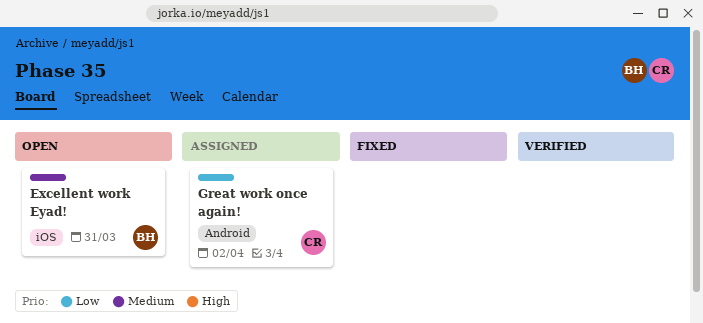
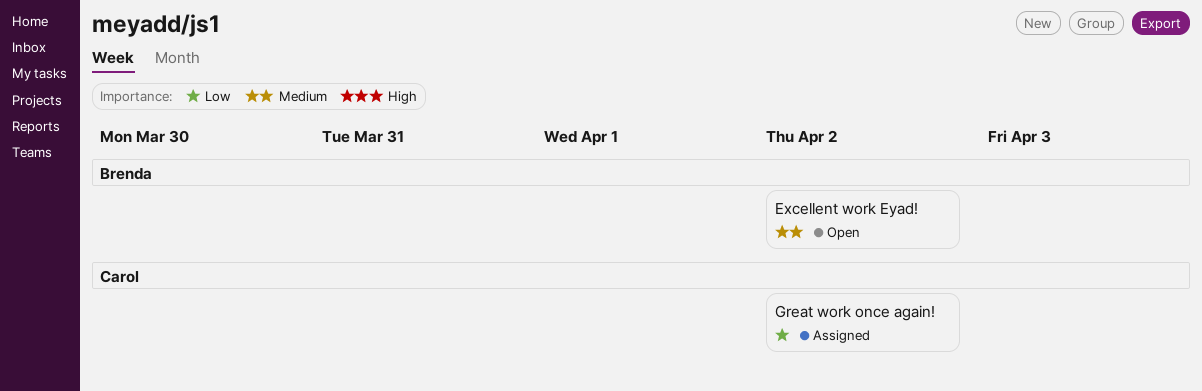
Excellent work Eyad!, due: Mar 31 -> Apr 2

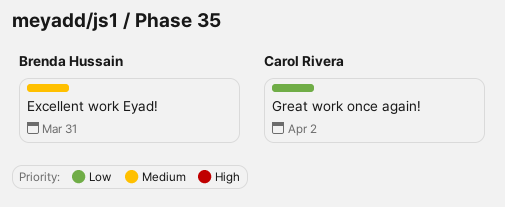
Excellent work Eyad!, due: Apr 2 -> Mar 31

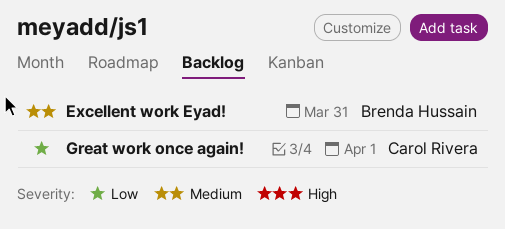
Great work once again!, due: Apr 2 -> Apr 1

